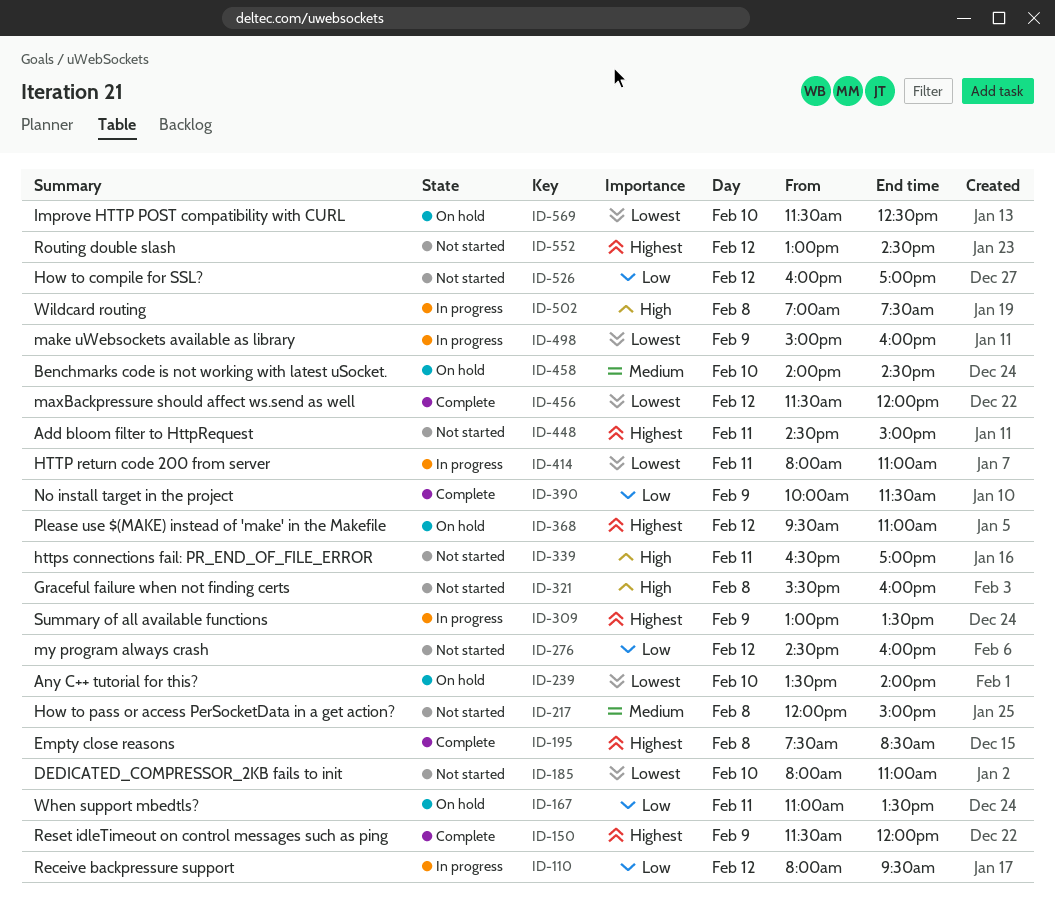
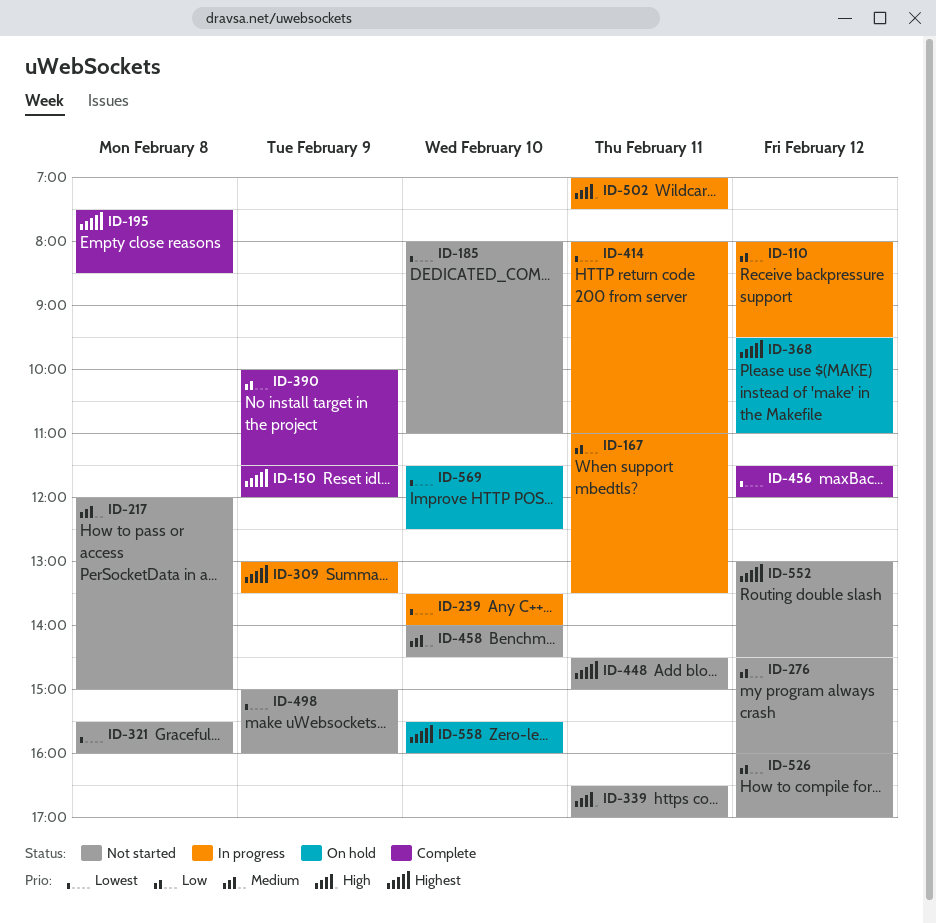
ID-167, status: On hold -> In progress
ID-239, status: On hold -> In progress
ID-321, priority: High -> Lowest
ID-458, status: On hold -> Not started
ID-498, status: In progress -> Not started
ID-502, day: Feb 8 -> Feb 11
ID-558: none -> present

